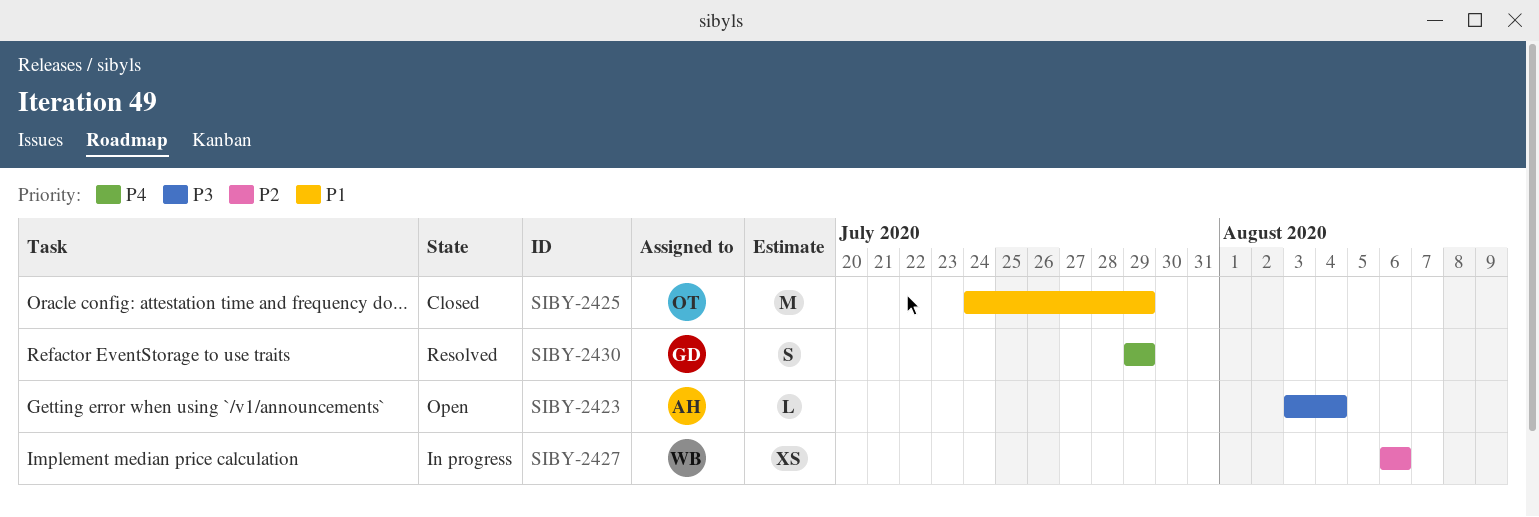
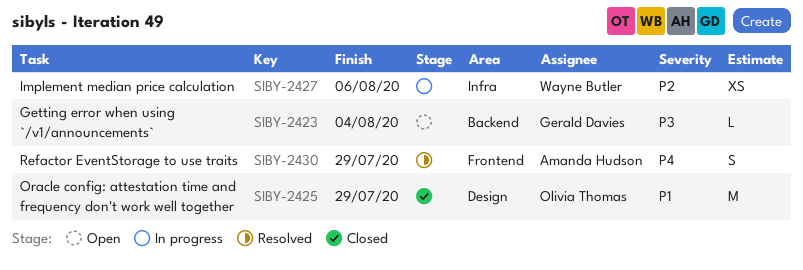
SIBY-2423, owner: Amanda Hudson -> Gerald Davies
SIBY-2430, owner: Gerald Davies -> Amanda Hudson

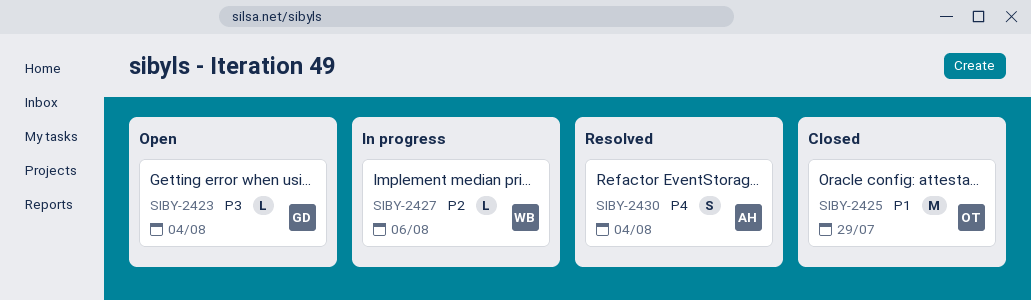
SIBY-2427, estimate: XS -> L
SIBY-2430, due: Jul 29 -> Aug 4

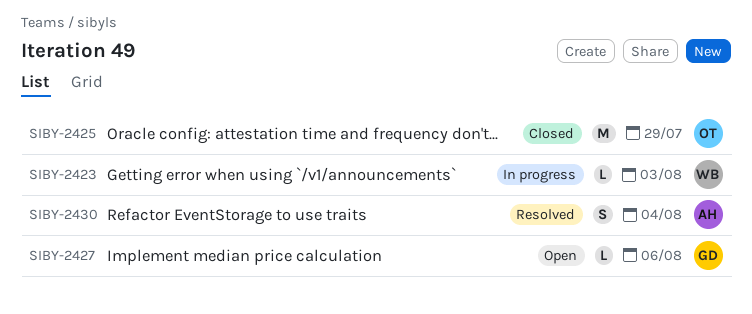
SIBY-2423, status: Open -> In progress
SIBY-2423, owner: GD -> WB
SIBY-2423, due: Aug 4 -> Aug 3
SIBY-2427, status: In progress -> Open
SIBY-2427, owner: WB -> GD

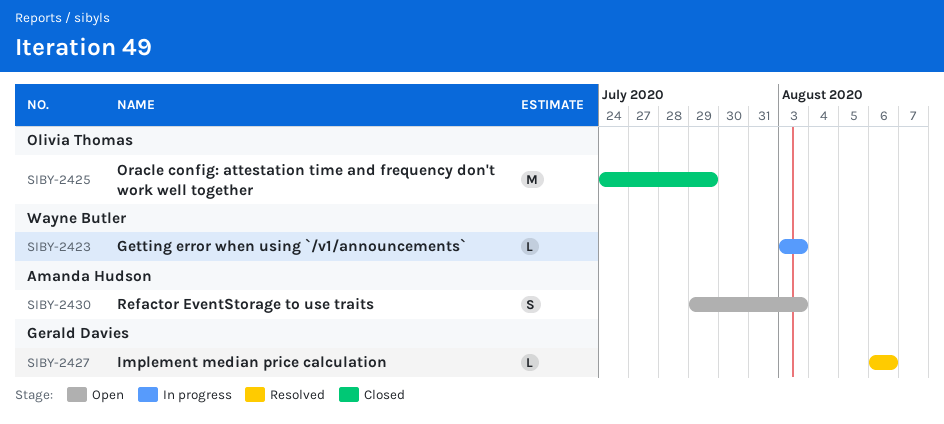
SIBY-2427, status: Open -> Resolved
SIBY-2430, status: Resolved -> Open
SIBY-2430, due: Aug 4 -> Aug 3

